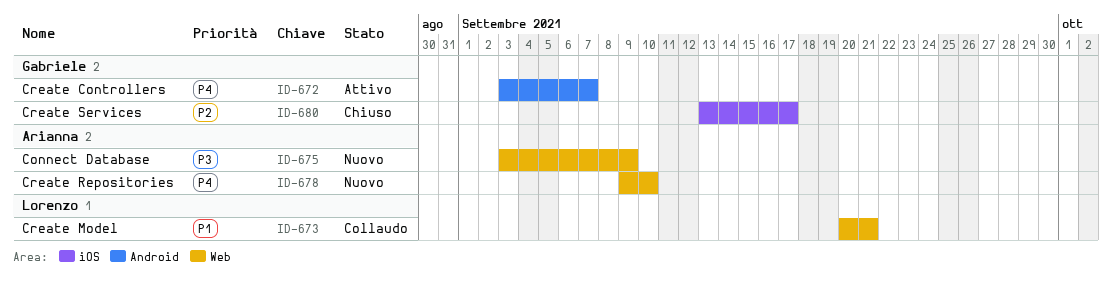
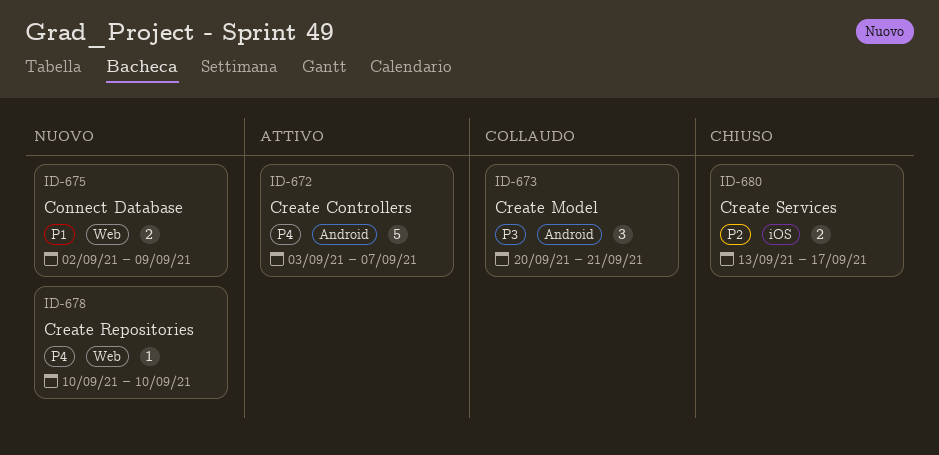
ID-673, priority: P1 -> P3
ID-673, label: Web -> Android
ID-675, priority: P3 -> P1
ID-675, start: Sep 3 -> Sep 2
ID-678, start: Sep 9 -> Sep 10

